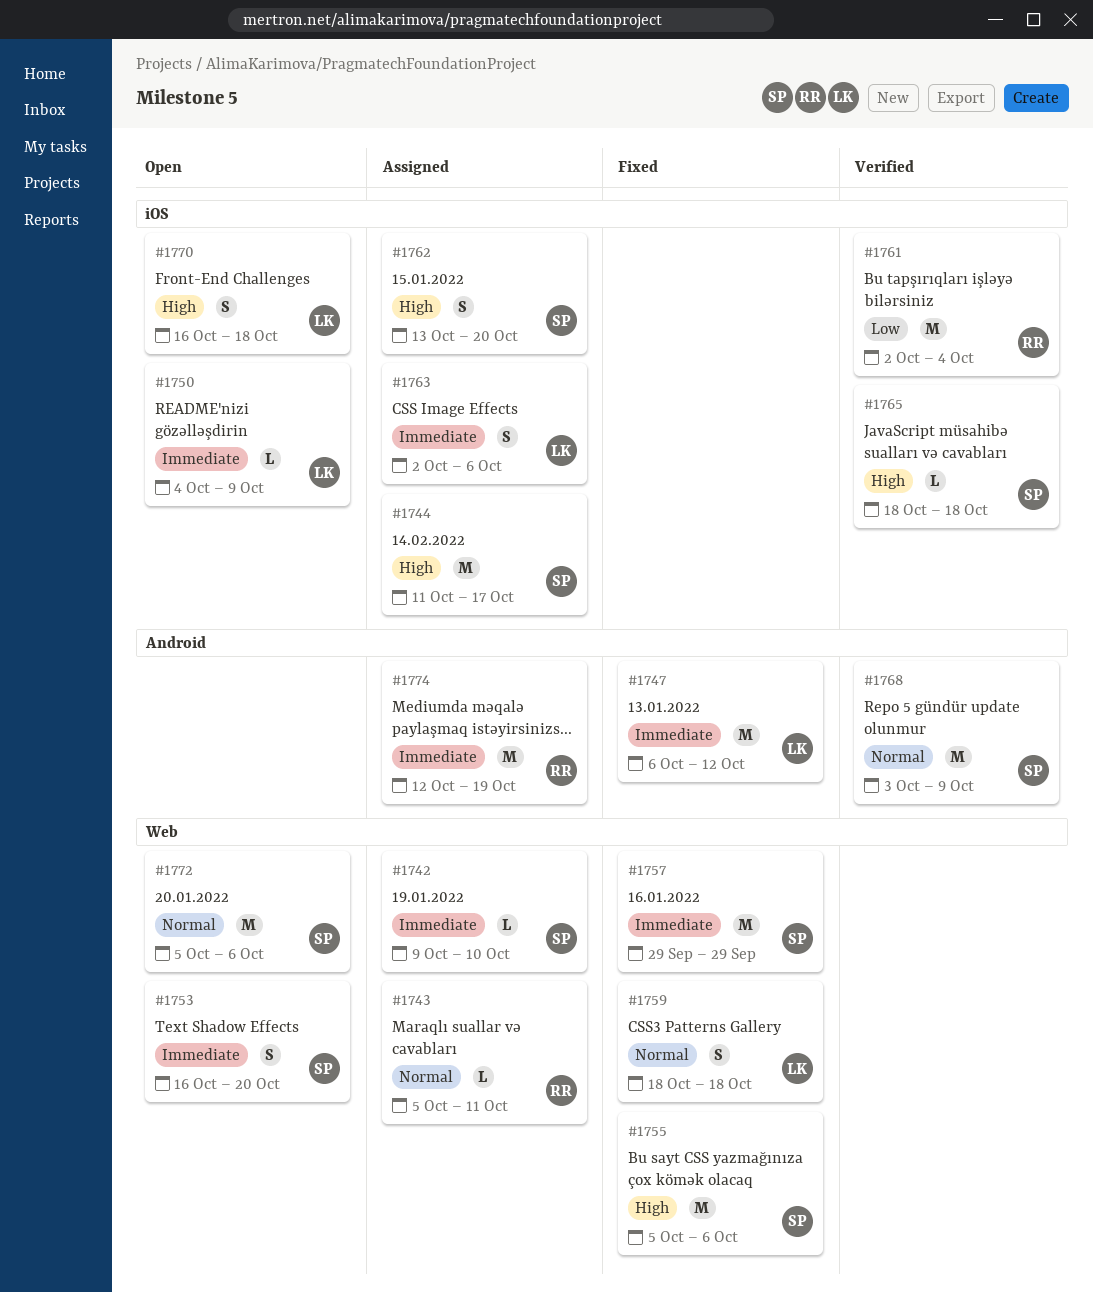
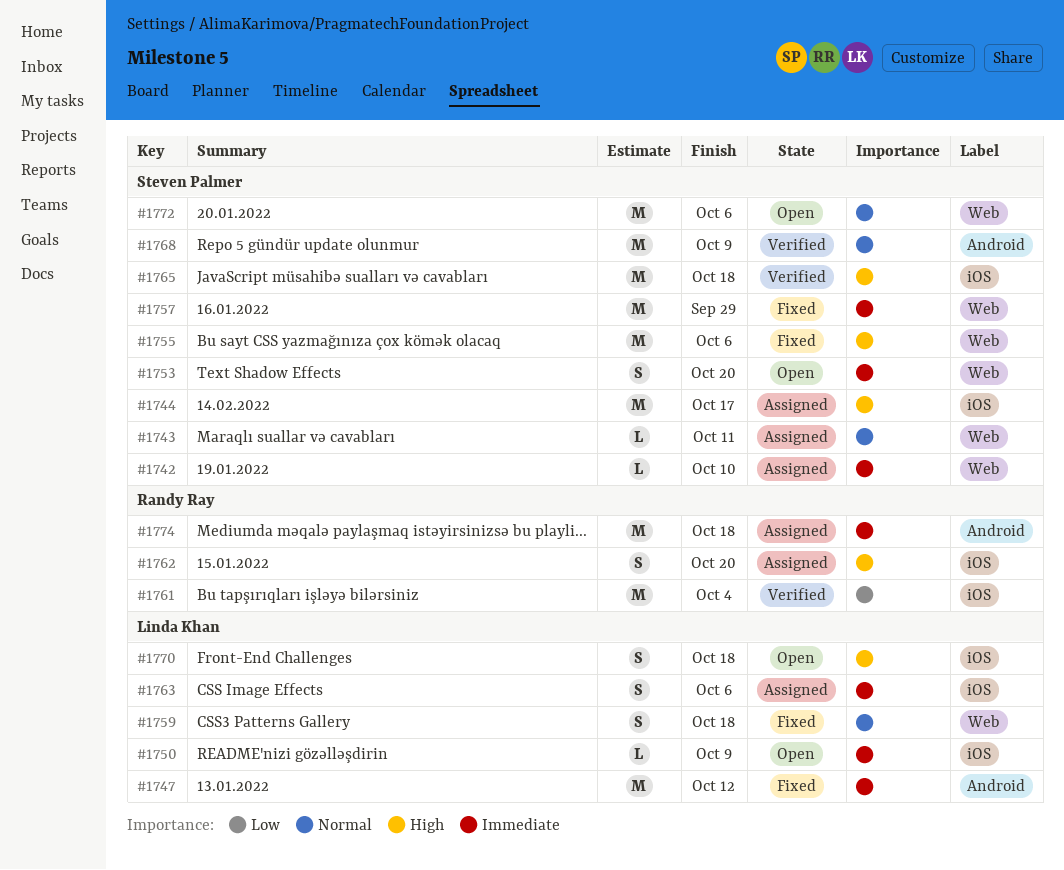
#1743, owner: Randy Ray -> Steven Palmer
#1762, owner: Steven Palmer -> Randy Ray
#1765, estimate: L -> M
#1774, due: Oct 19 -> Oct 18

